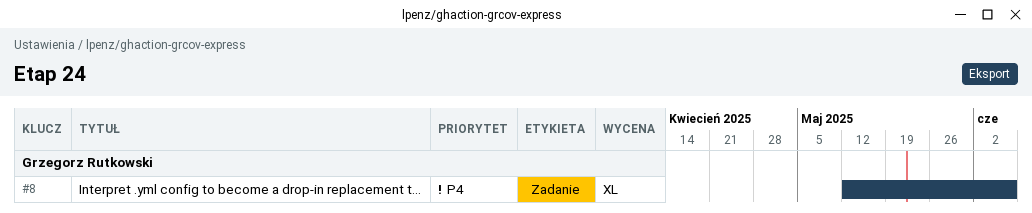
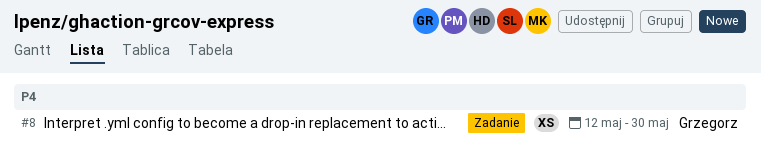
#8, estimate: XL -> XS
#8, due: Jun 6 -> May 30

